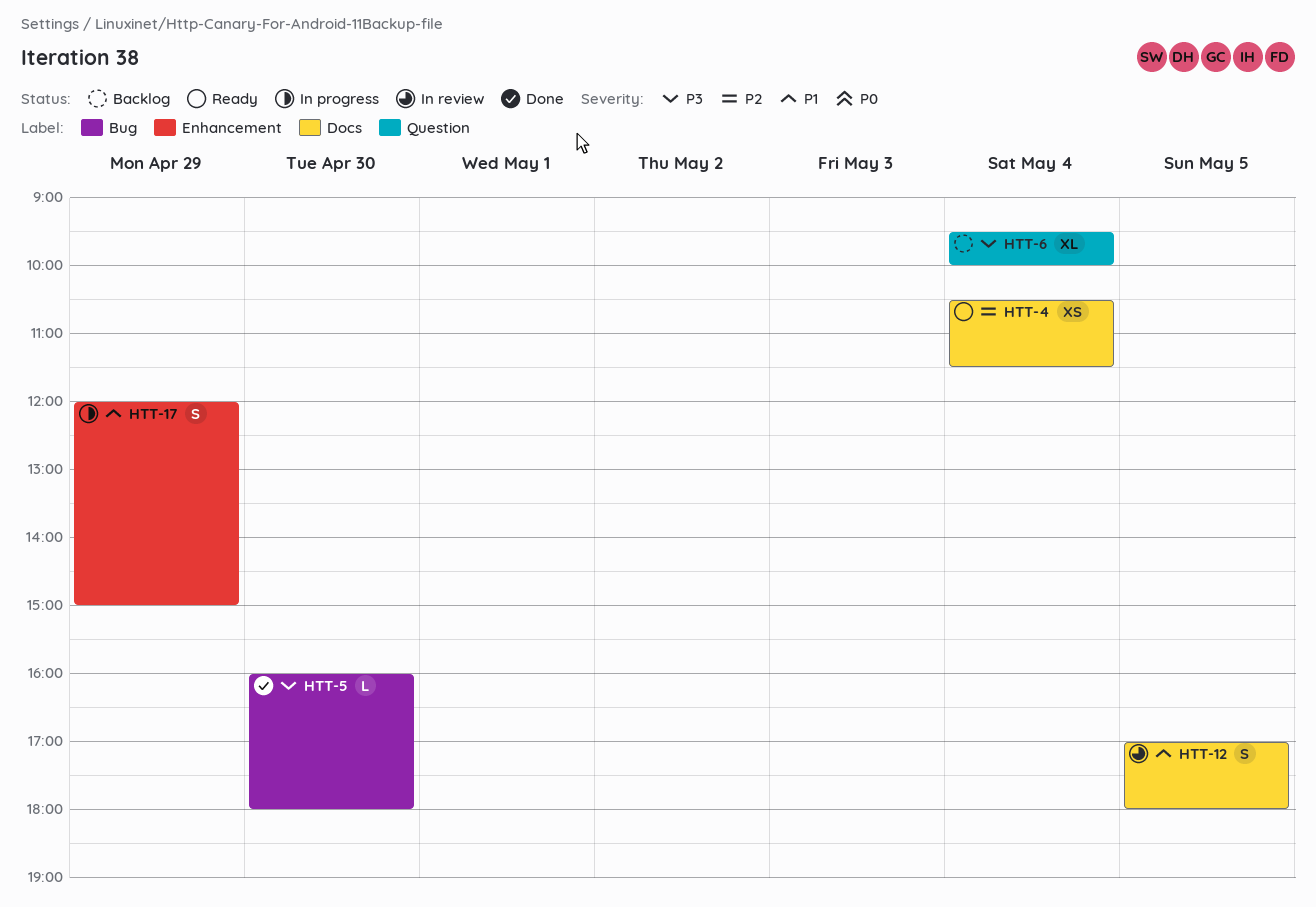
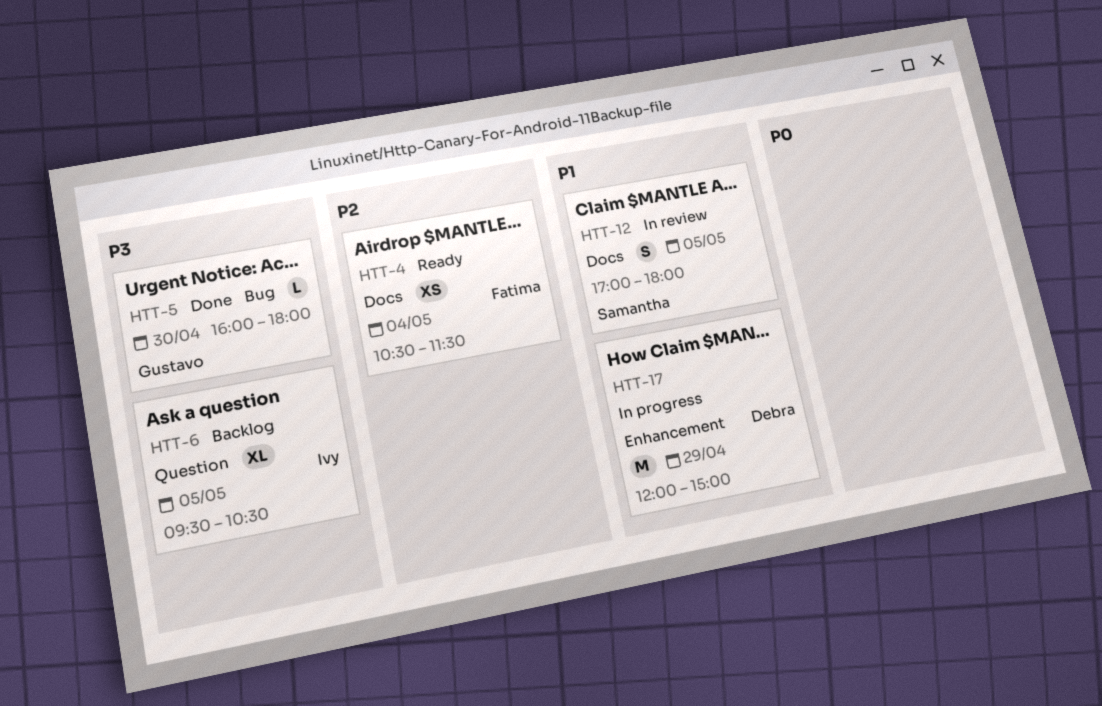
HTT-6, day: May 4 -> May 5
HTT-6, ends: 10:00 -> 10:30
HTT-17, estimate: S -> M

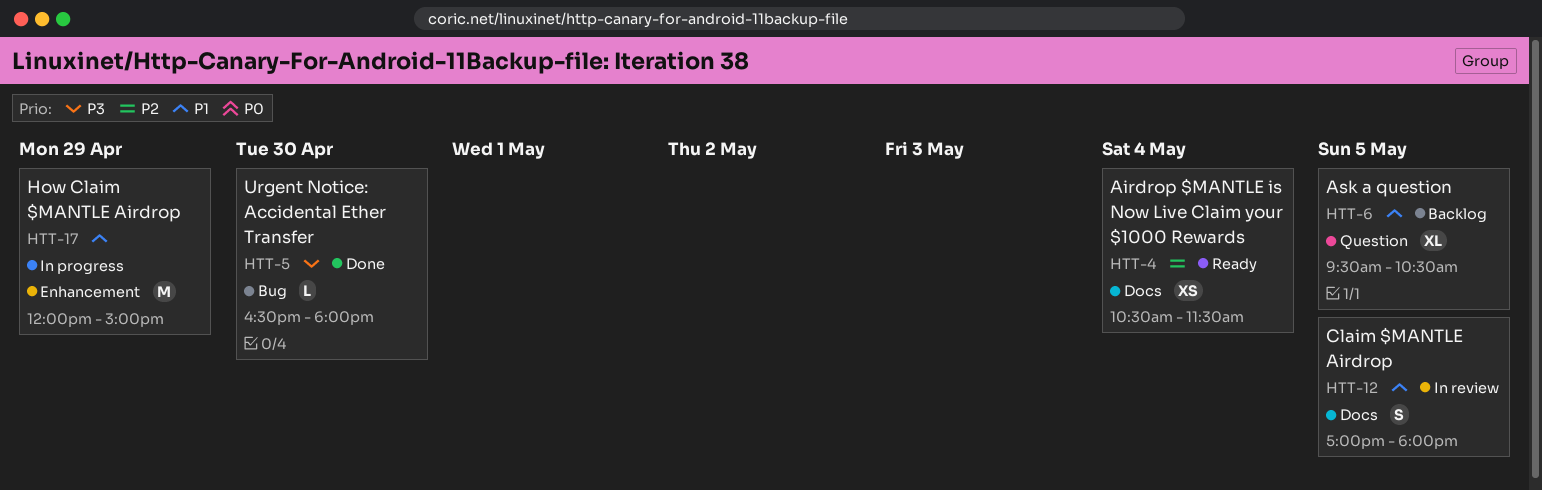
HTT-5, begins: 16:00 -> 16:30
HTT-6, priority: P3 -> P1

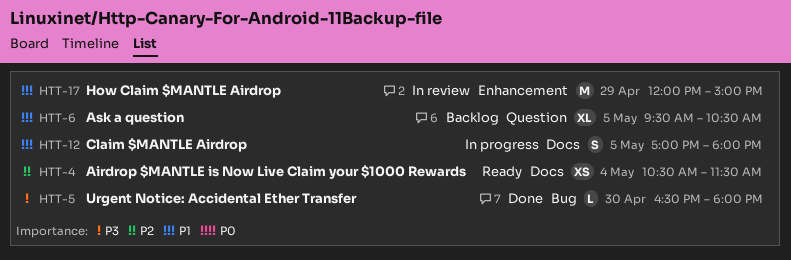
HTT-12, status: In review -> In progress
HTT-17, status: In progress -> In review

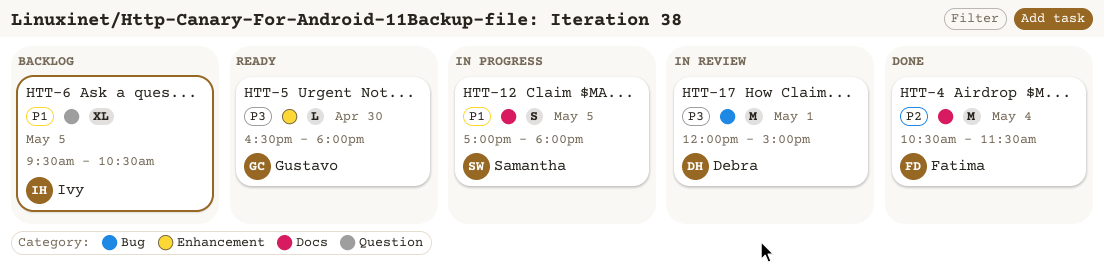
HTT-4, status: Ready -> Done
HTT-4, estimate: XS -> M
HTT-5, status: Done -> Ready
HTT-5, label: Bug -> Enhancement
HTT-17, priority: P1 -> P3
HTT-17, label: Enhancement -> Bug
HTT-17, day: Apr 29 -> May 1

